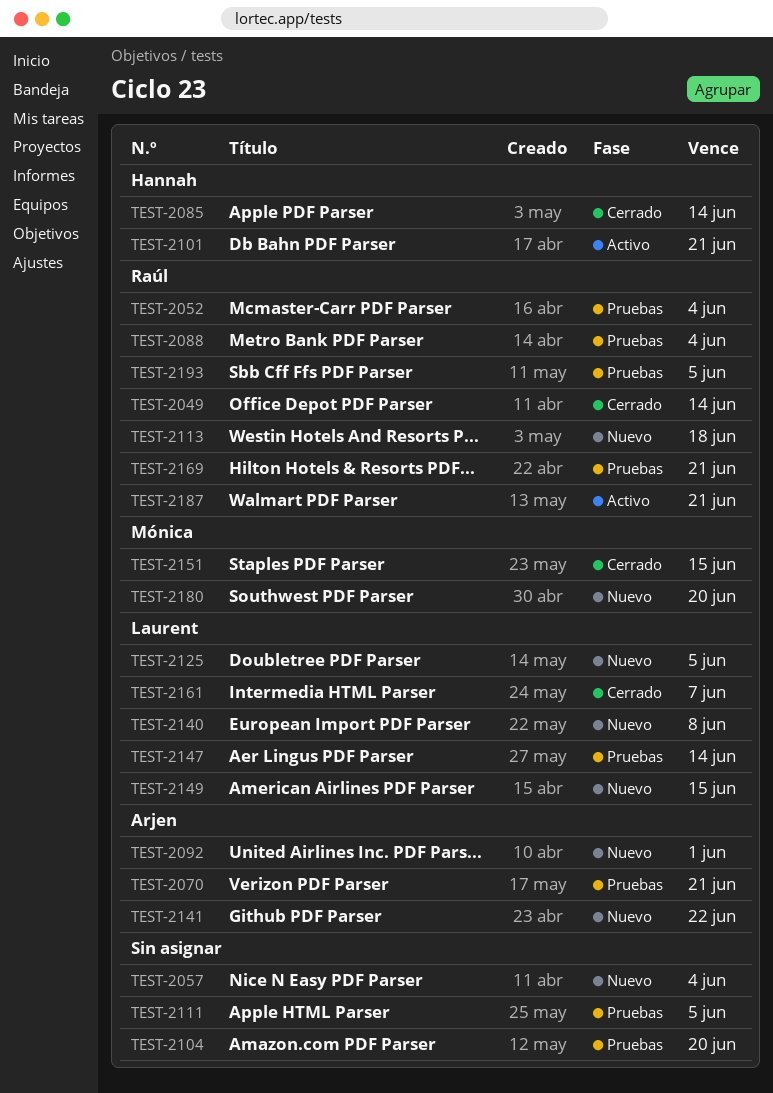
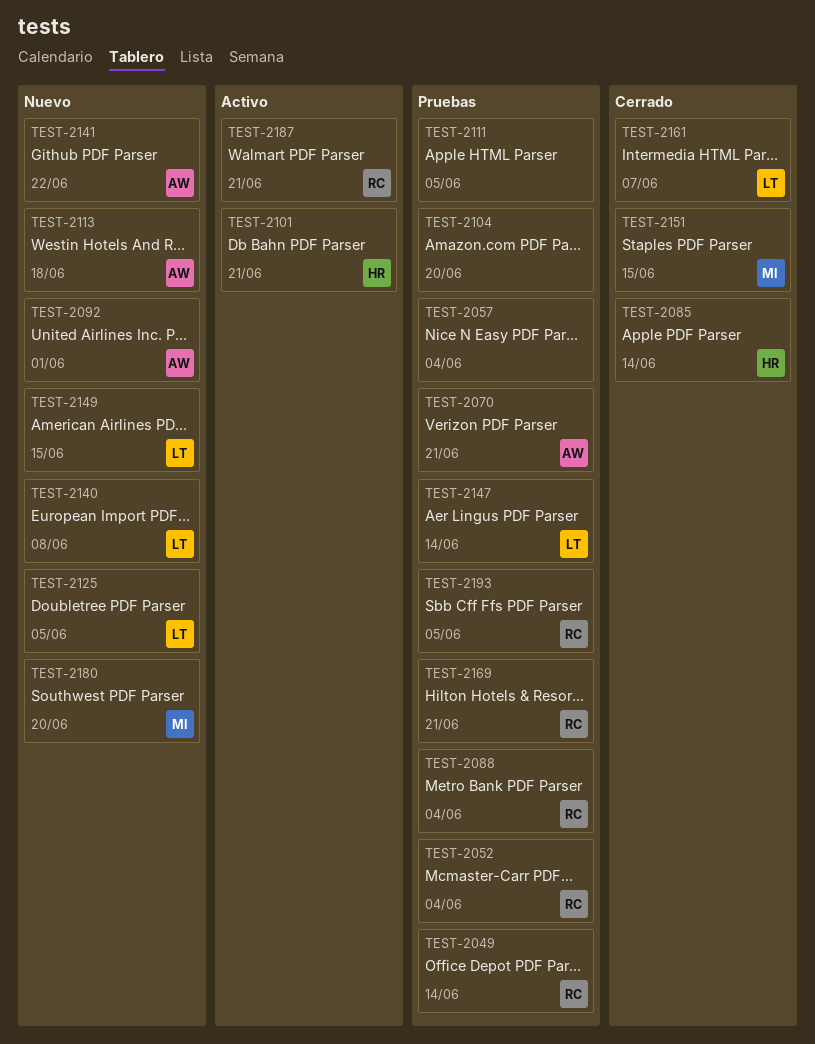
TEST-2049, status: Cerrado -> Pruebas
TEST-2057, status: Nuevo -> Pruebas
TEST-2113, owner: Raúl -> Arjen

